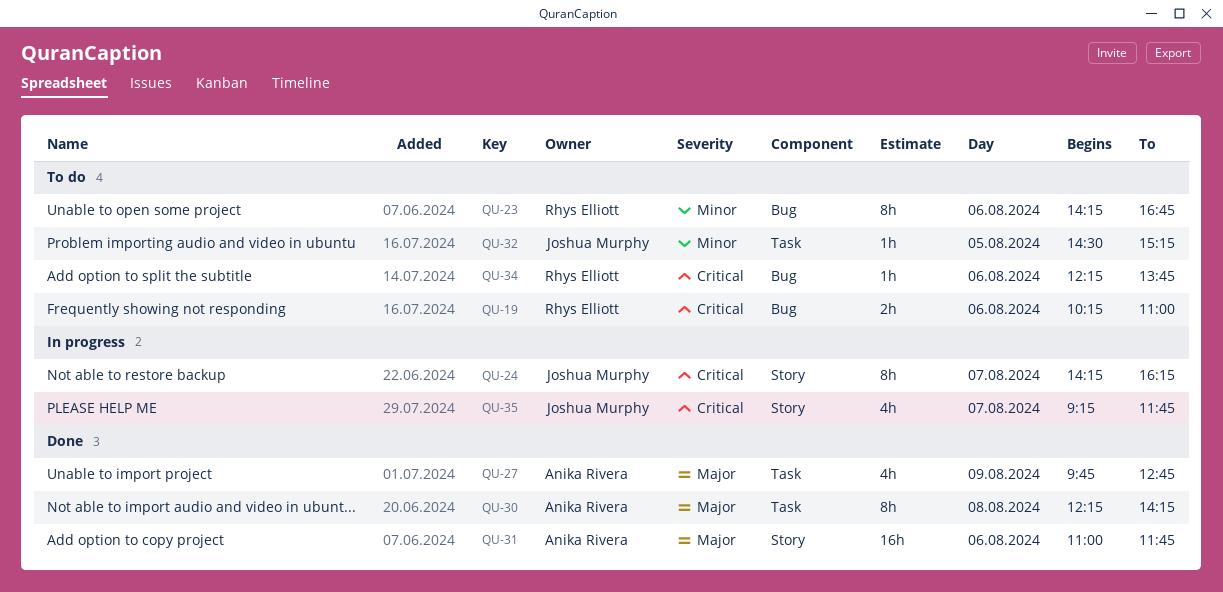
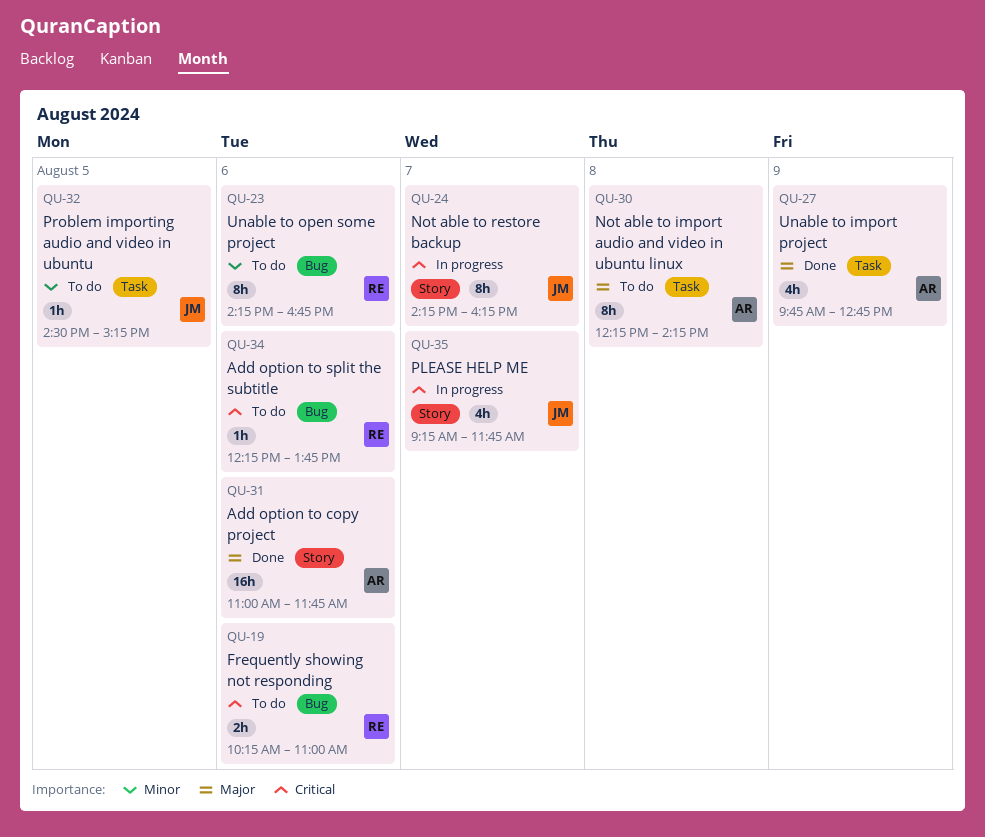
QU-30, status: Done -> To do

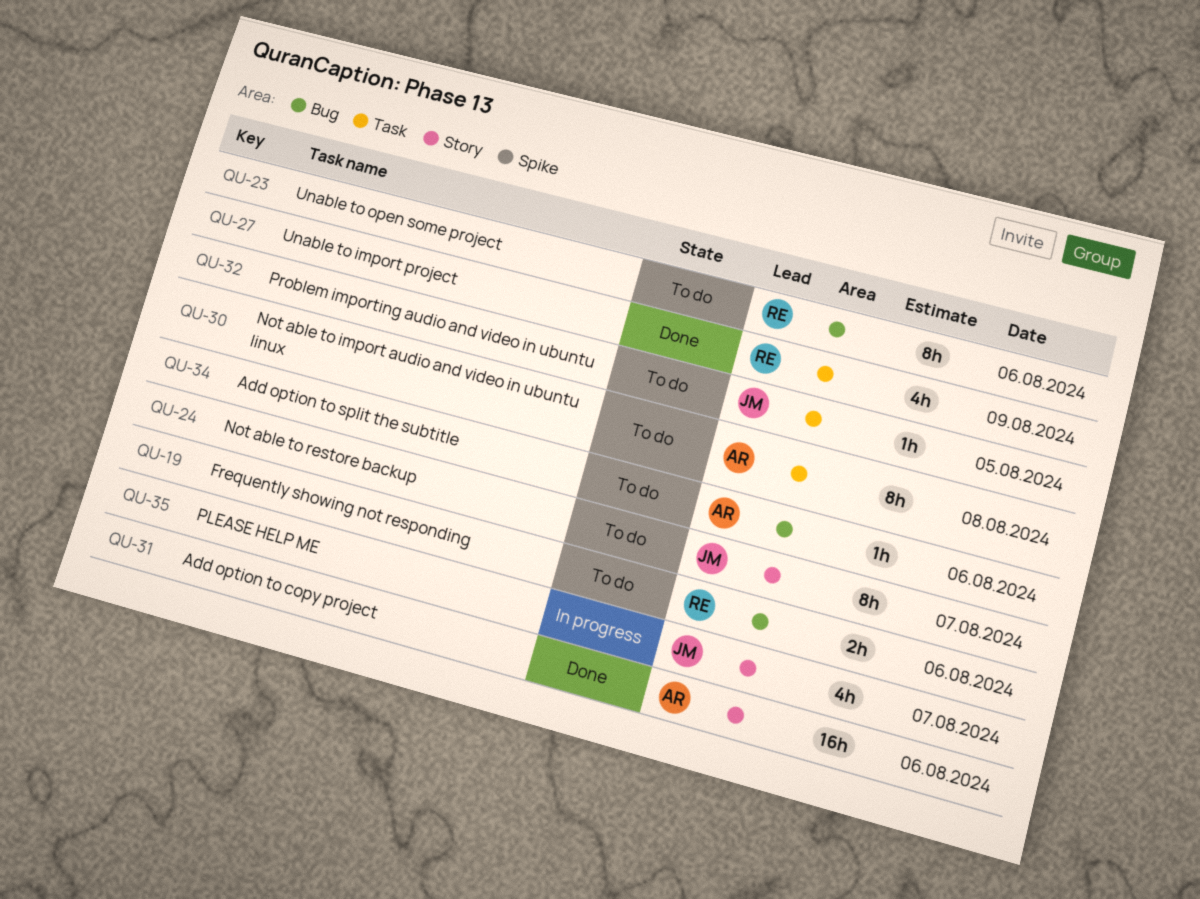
QU-24, status: In progress -> To do
QU-27, owner: AR -> RE
QU-34, owner: RE -> AR

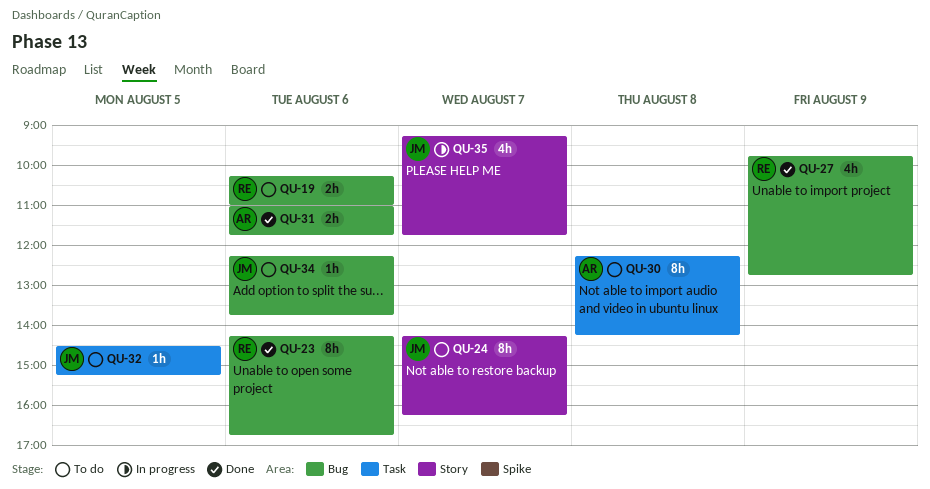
QU-23, status: To do -> Done
QU-27, label: Task -> Bug
QU-31, label: Story -> Bug
QU-31, estimate: 16h -> 2h
QU-34, owner: AR -> JM

